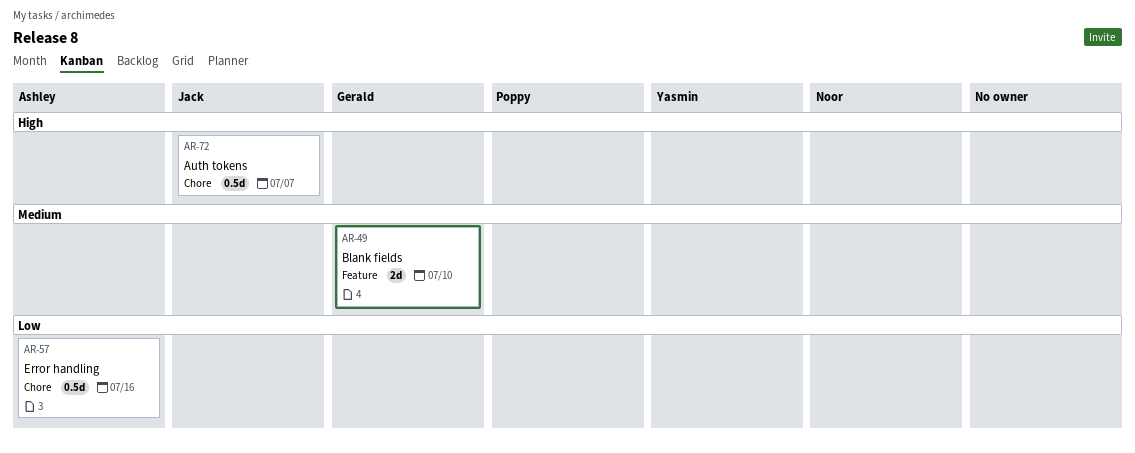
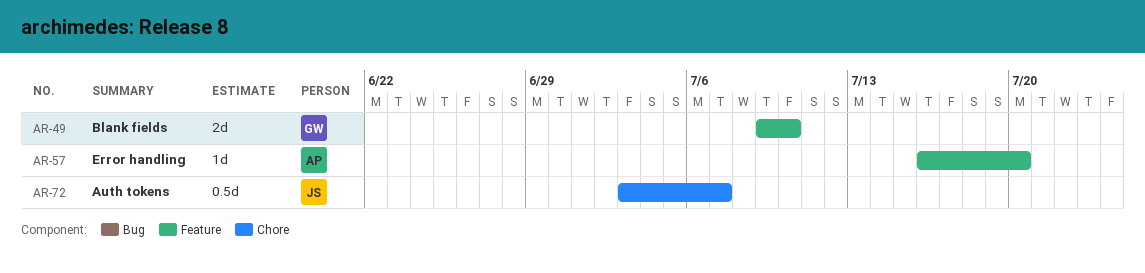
AR-57, label: Chore -> Feature
AR-57, estimate: 0.5d -> 1d
AR-57, due: Jul 16 -> Jul 20

